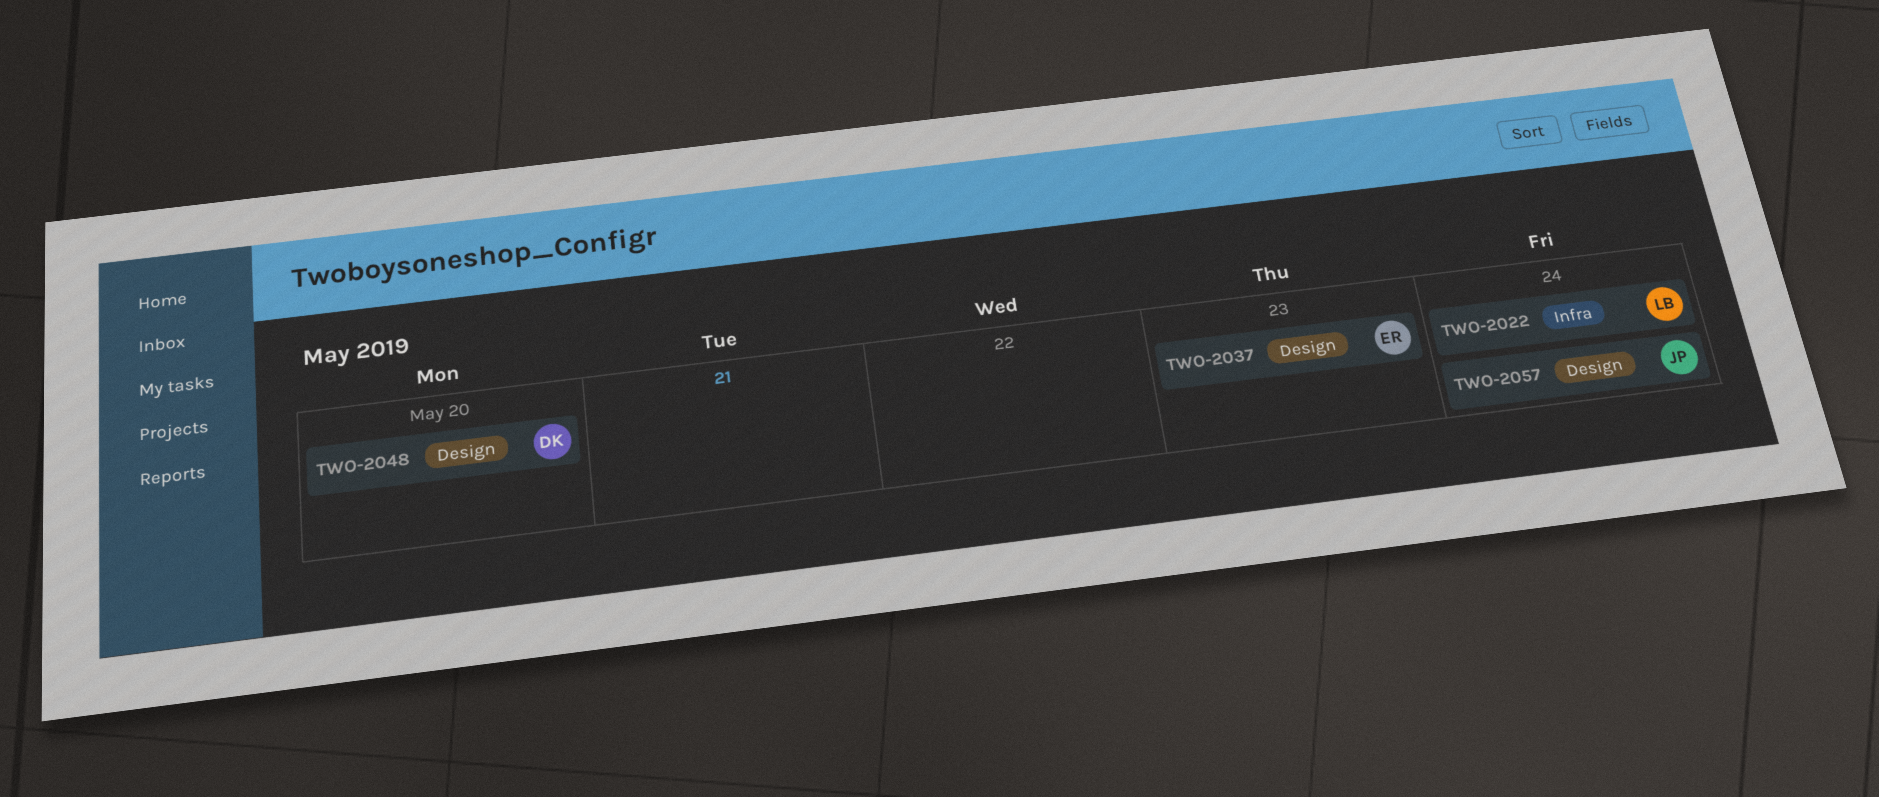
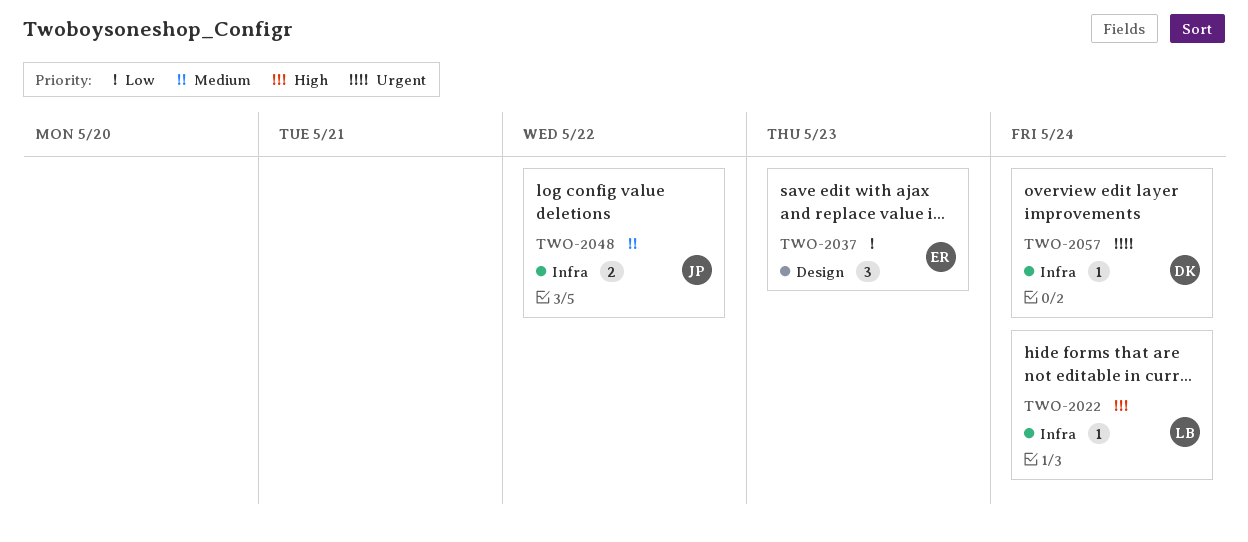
TWO-2048, owner: DK -> JP
TWO-2048, label: Design -> Infra
TWO-2048, due: May 20 -> May 22
TWO-2057, owner: JP -> DK
TWO-2057, label: Design -> Infra

